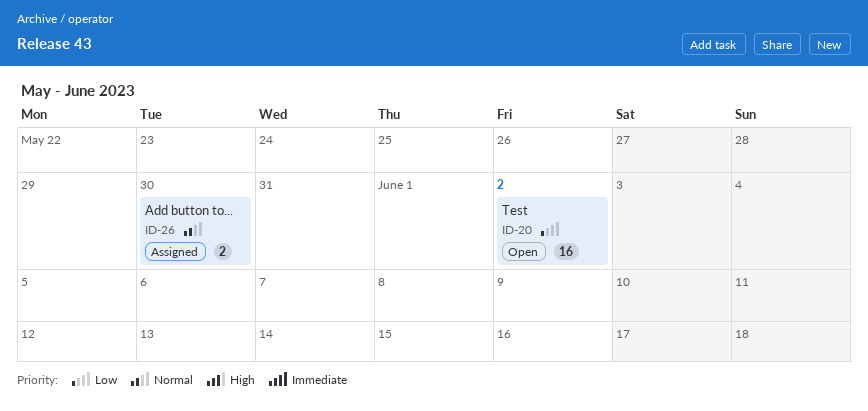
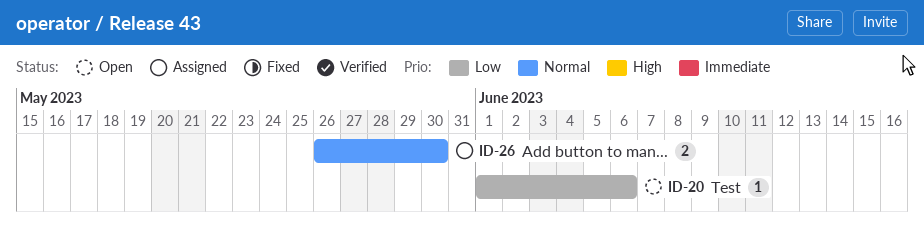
ID-20, estimate: 16 -> 1
ID-20, due: Jun 2 -> Jun 6

